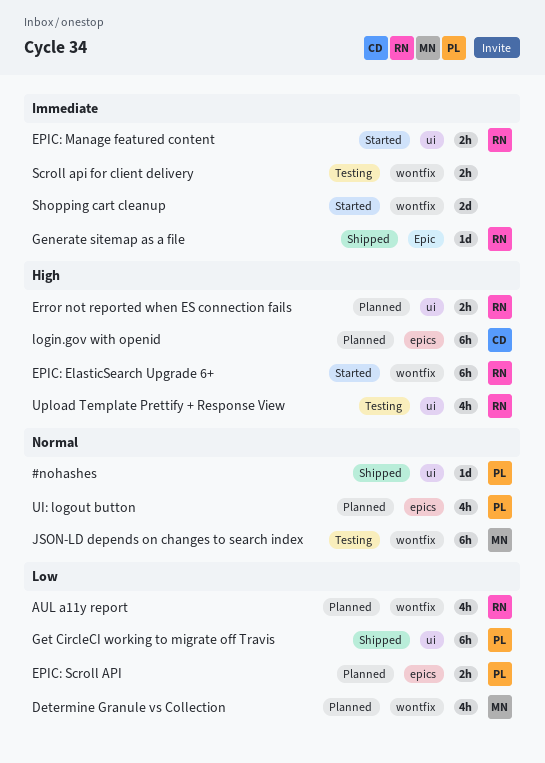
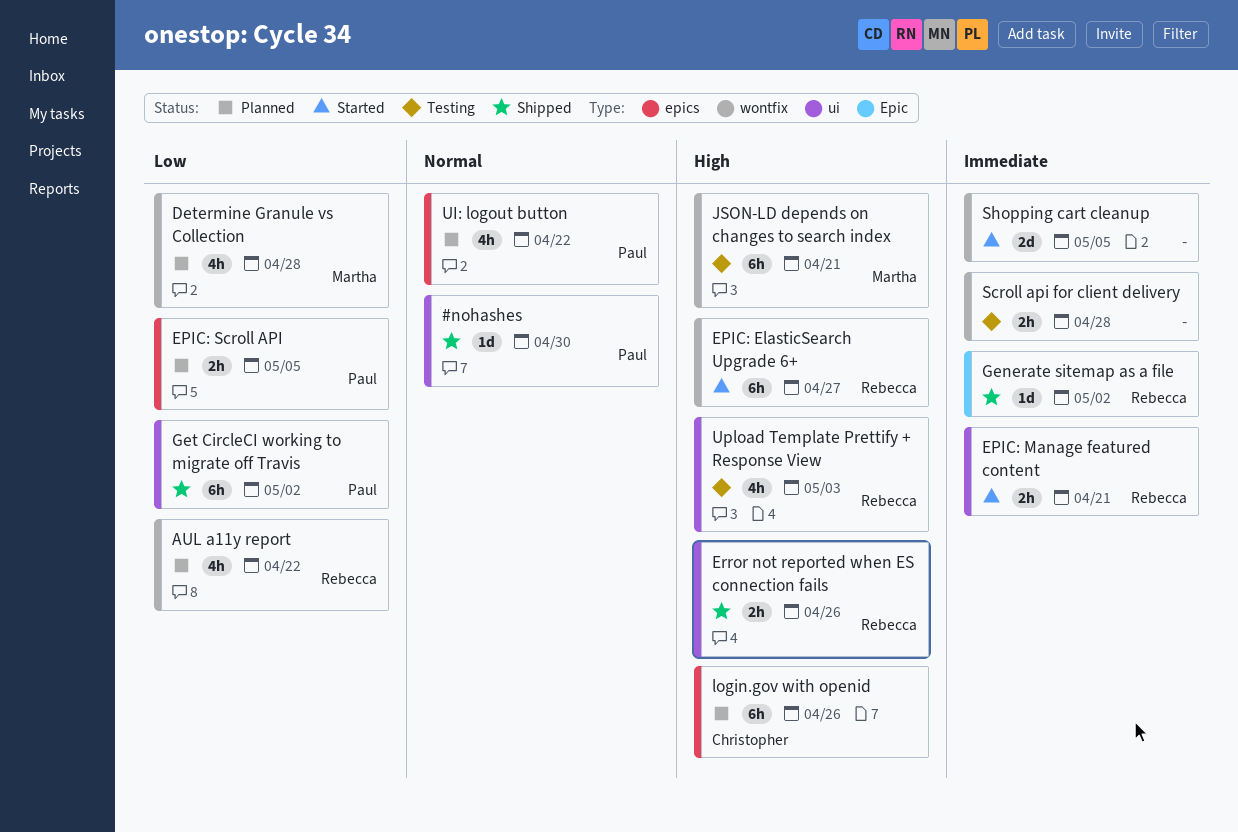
Error not reported when ES connection fails, status: Planned -> Shipped
JSON-LD depends on changes to search index, priority: Normal -> High

